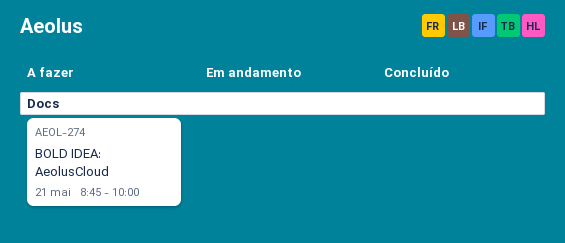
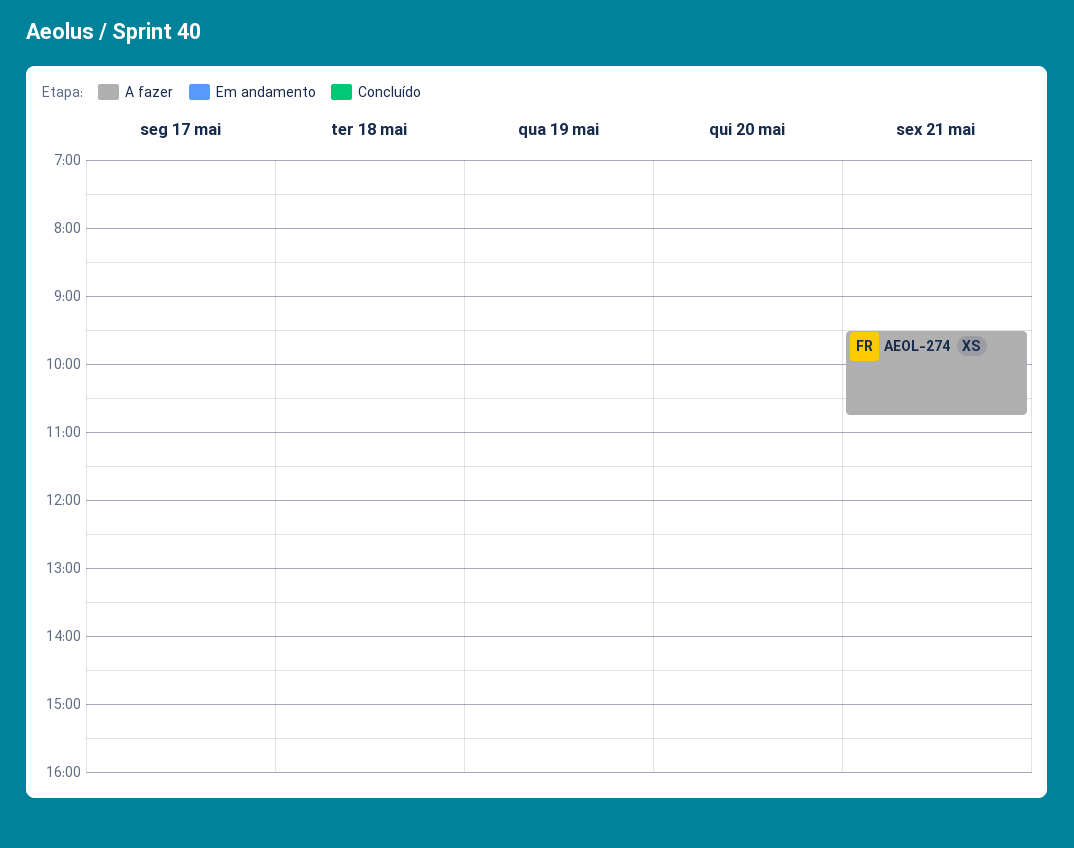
AEOL-274, begins: 08:45 -> 09:30
AEOL-274, ends: 10:00 -> 10:45

